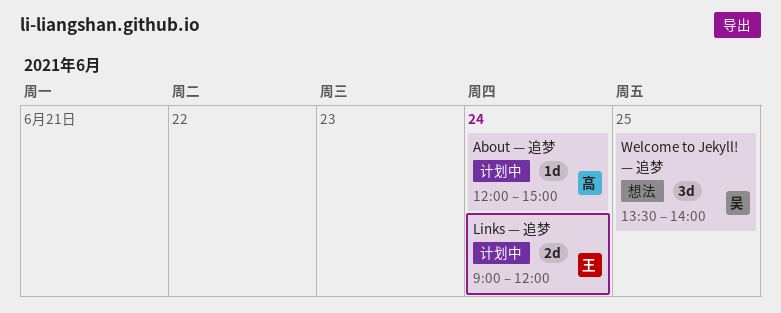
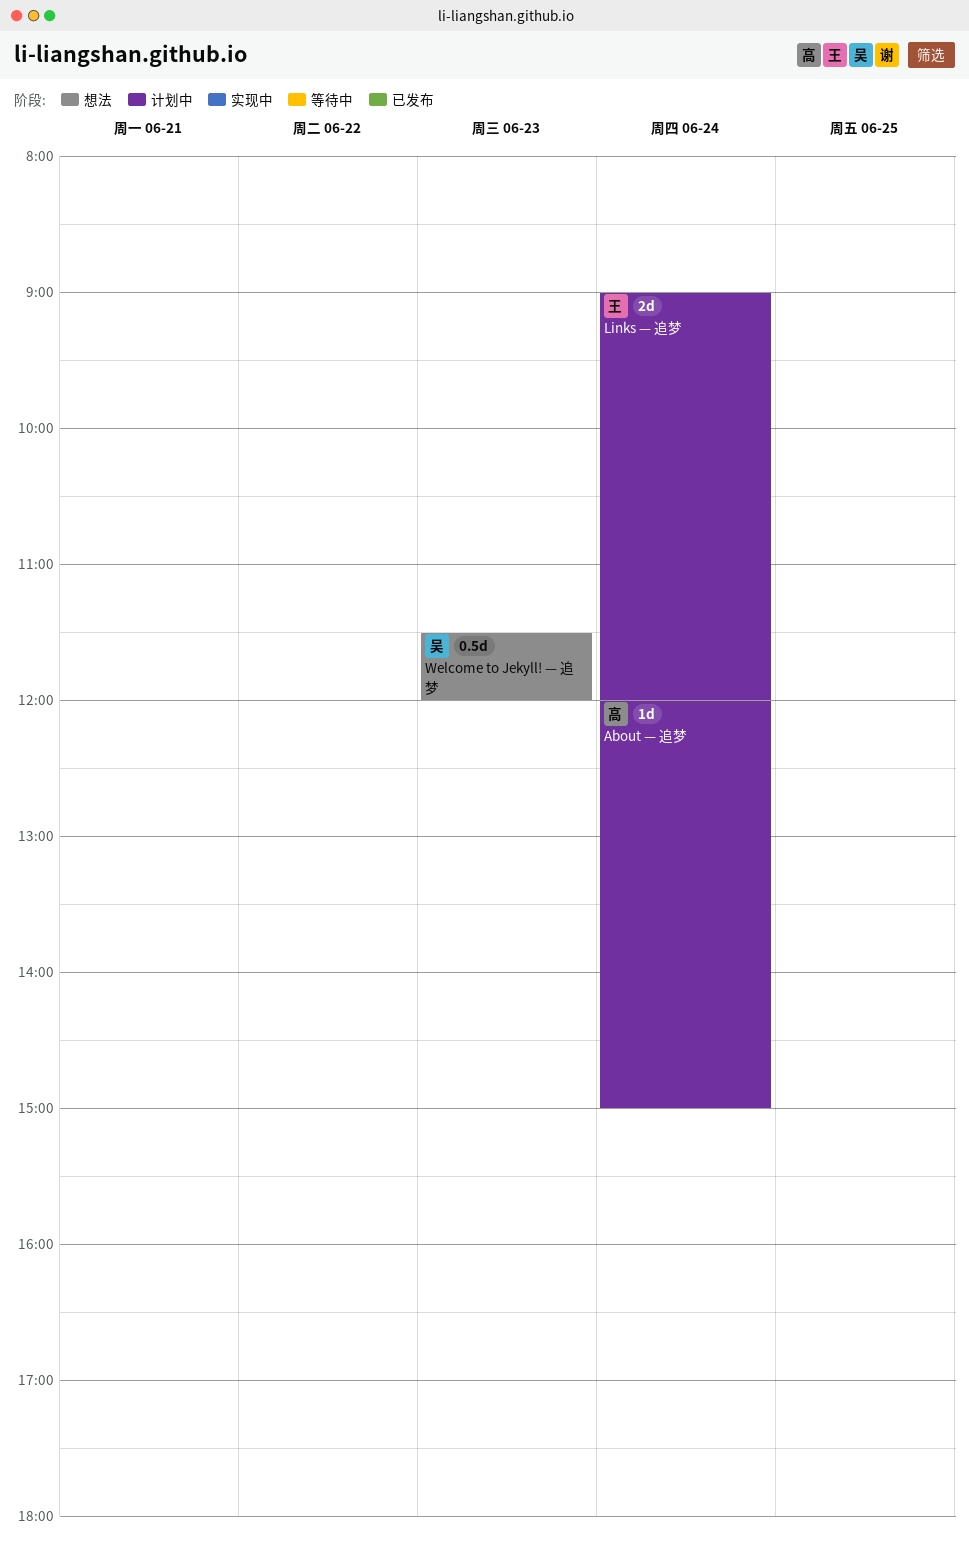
Welcome to Jekyll! — 追梦, estimate: 3d -> 0.5d
Welcome to Jekyll! — 追梦, day: Jun 25 -> Jun 23
Welcome to Jekyll! — 追梦, begins: 13:30 -> 11:30
Welcome to Jekyll! — 追梦, ends: 14:00 -> 12:00

